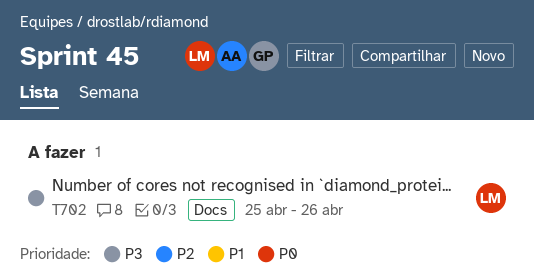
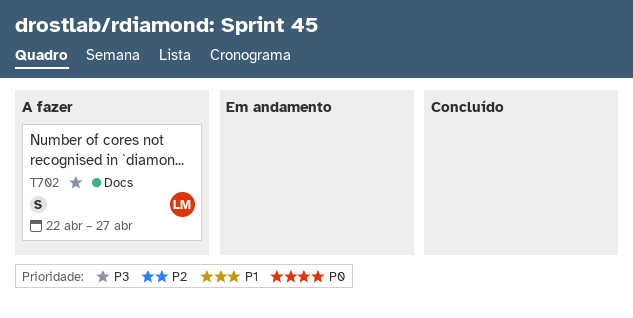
T702, start: Apr 25 -> Apr 22
T702, due: Apr 26 -> Apr 27

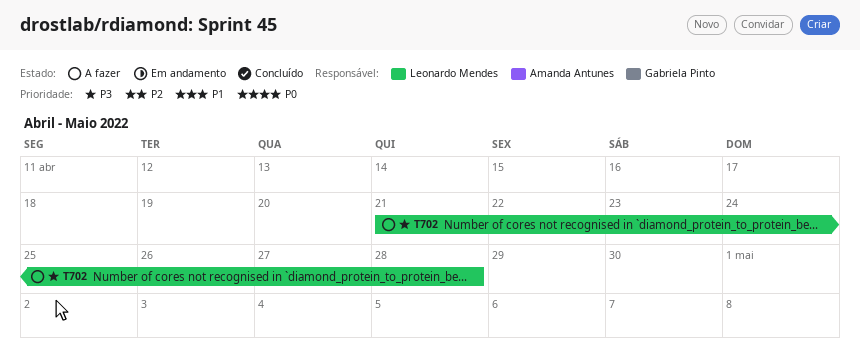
T702, start: Apr 22 -> Apr 21
T702, due: Apr 27 -> Apr 28

